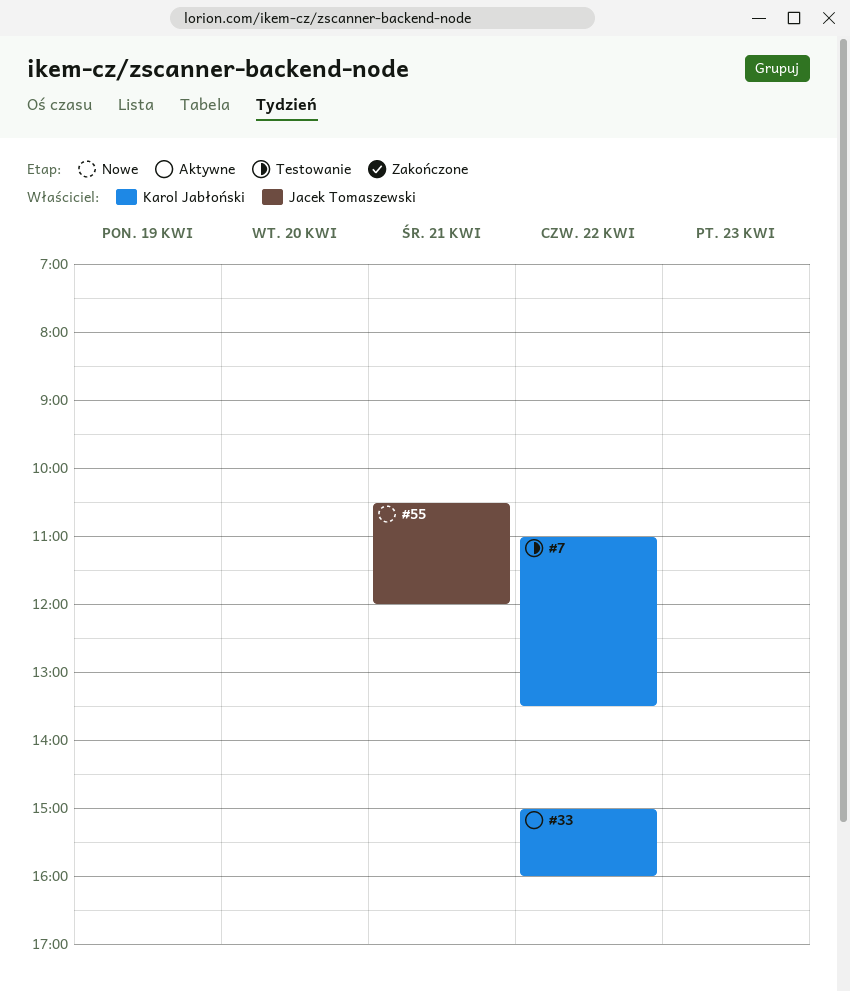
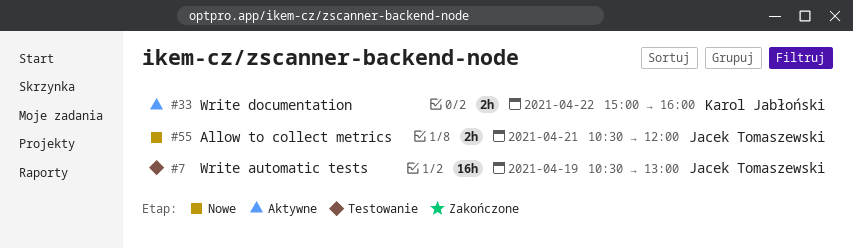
#7, owner: Karol Jabłoński -> Jacek Tomaszewski
#7, day: Apr 22 -> Apr 19
#7, begins: 11:00 -> 10:30
#7, ends: 13:30 -> 13:00

